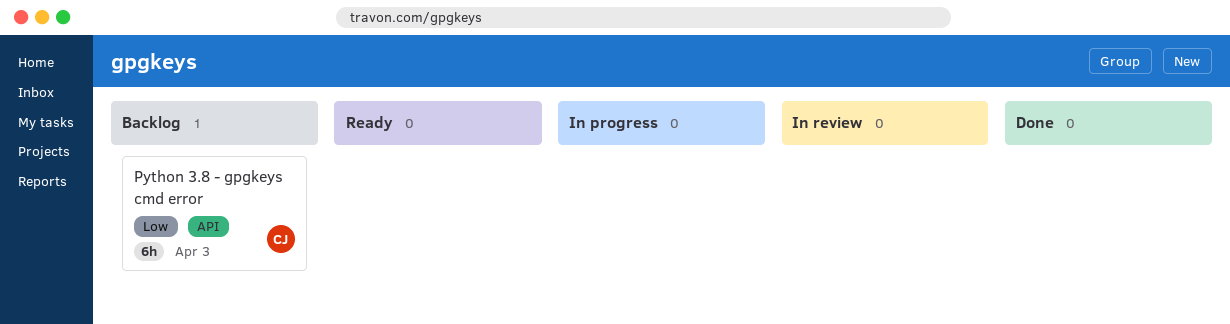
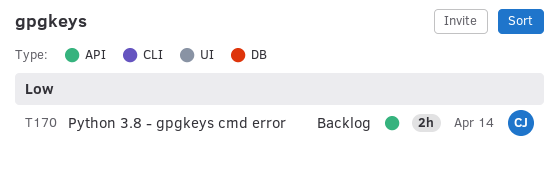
Python 3.8 - gpgkeys cmd error, estimate: 6h -> 2h
Python 3.8 - gpgkeys cmd error, due: Apr 3 -> Apr 14

